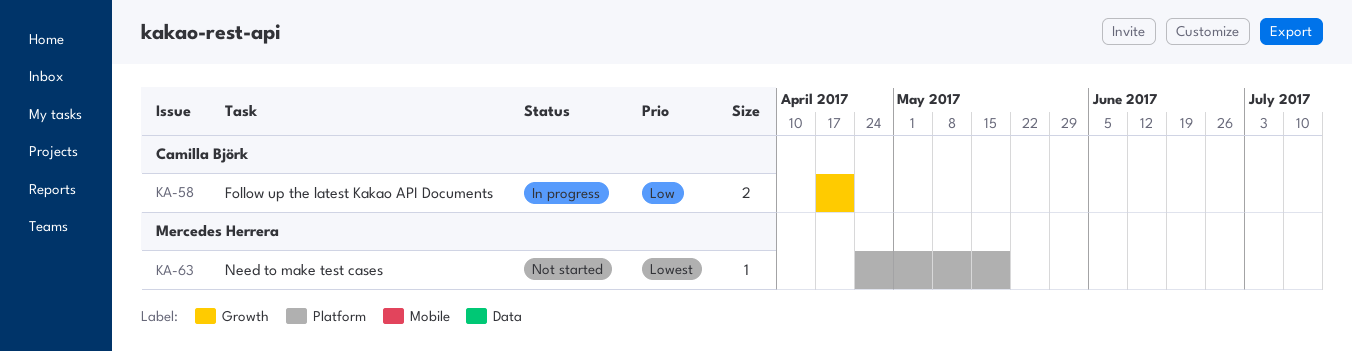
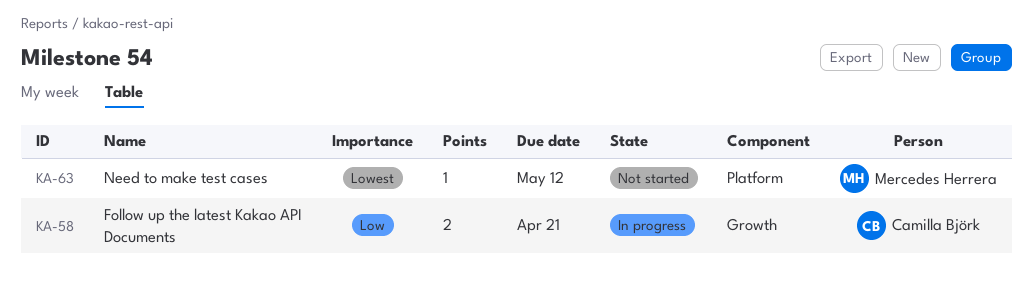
KA-63, due: May 19 -> May 12

